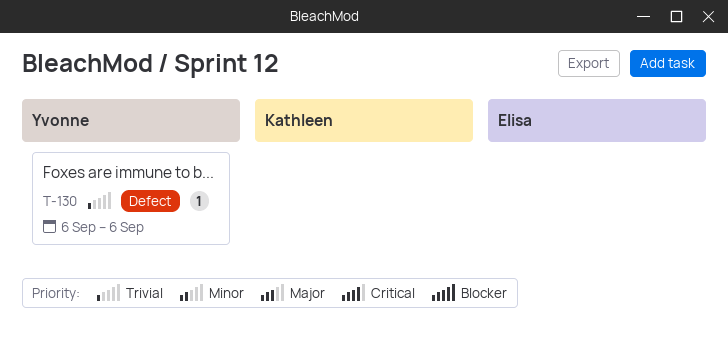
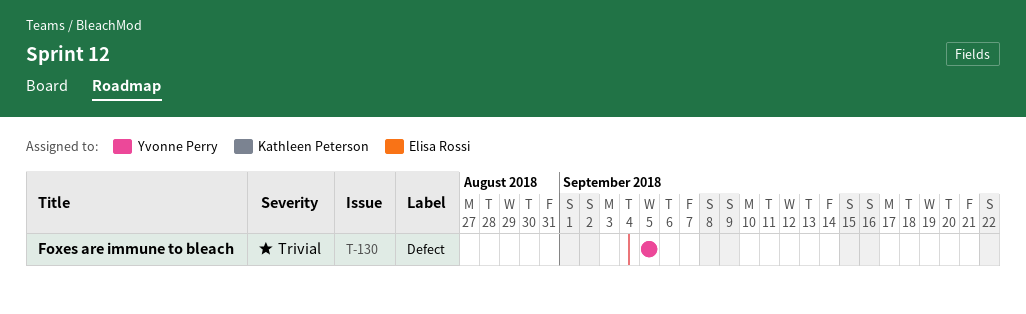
T-130, start: Sep 6 -> Sep 5
T-130, due: Sep 6 -> Sep 5

